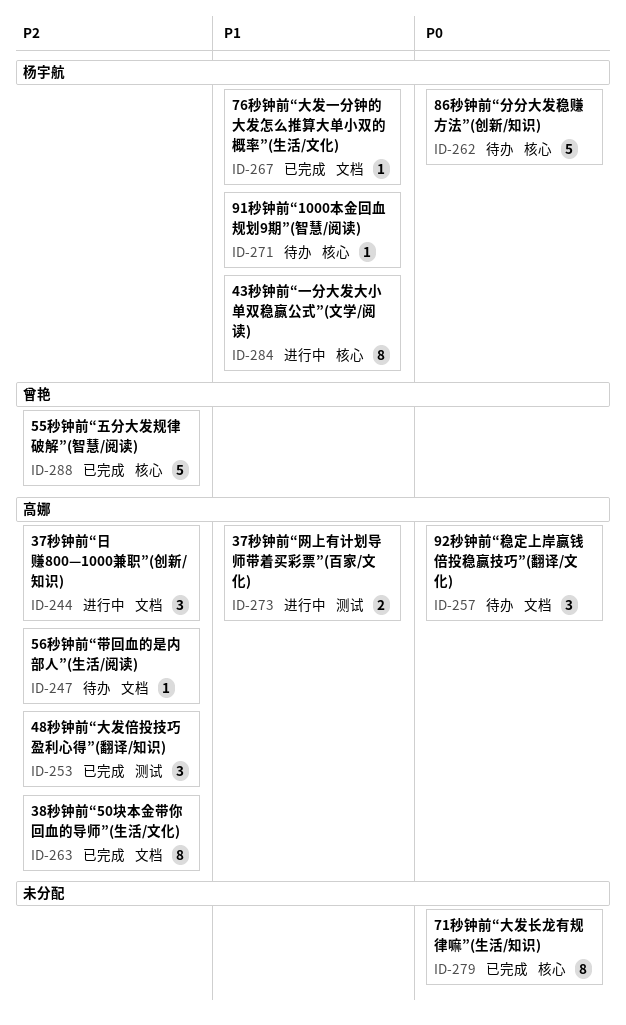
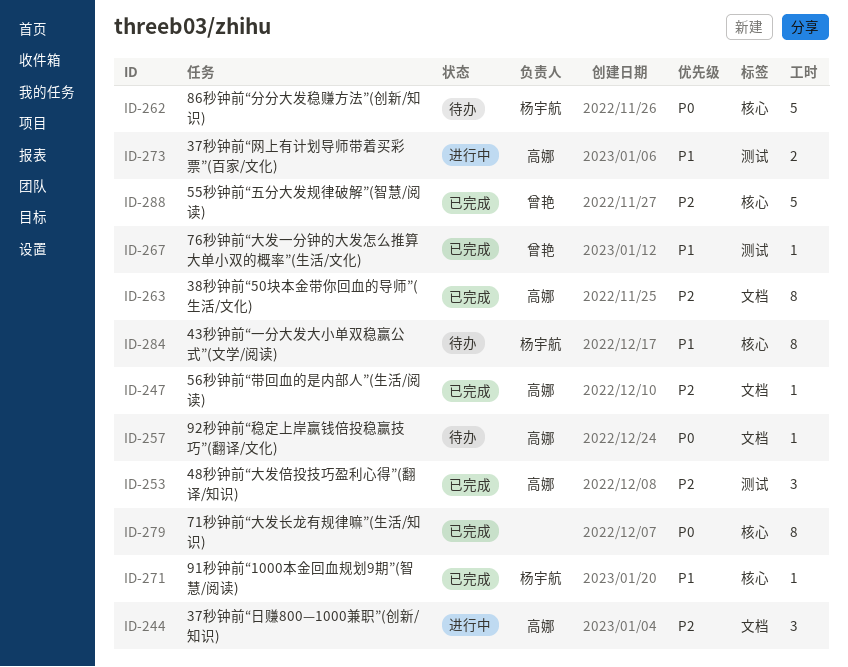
ID-247, status: 待办 -> 已完成
ID-257, estimate: 3 -> 1
ID-267, owner: 杨宇航 -> 曾艳
ID-267, label: 文档 -> 测试
ID-271, status: 待办 -> 已完成
ID-284, status: 进行中 -> 待办

